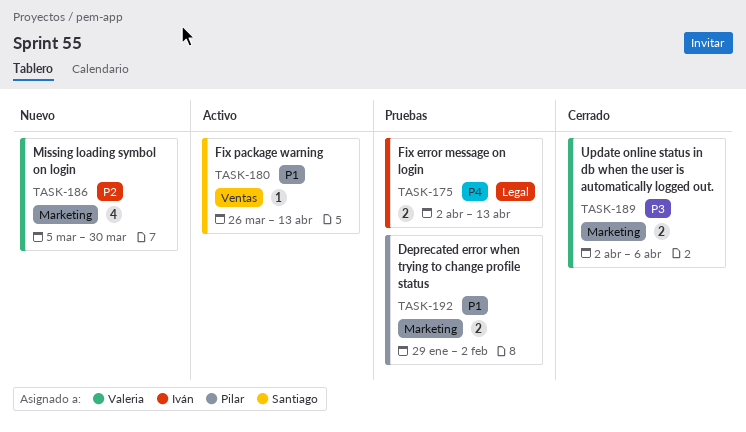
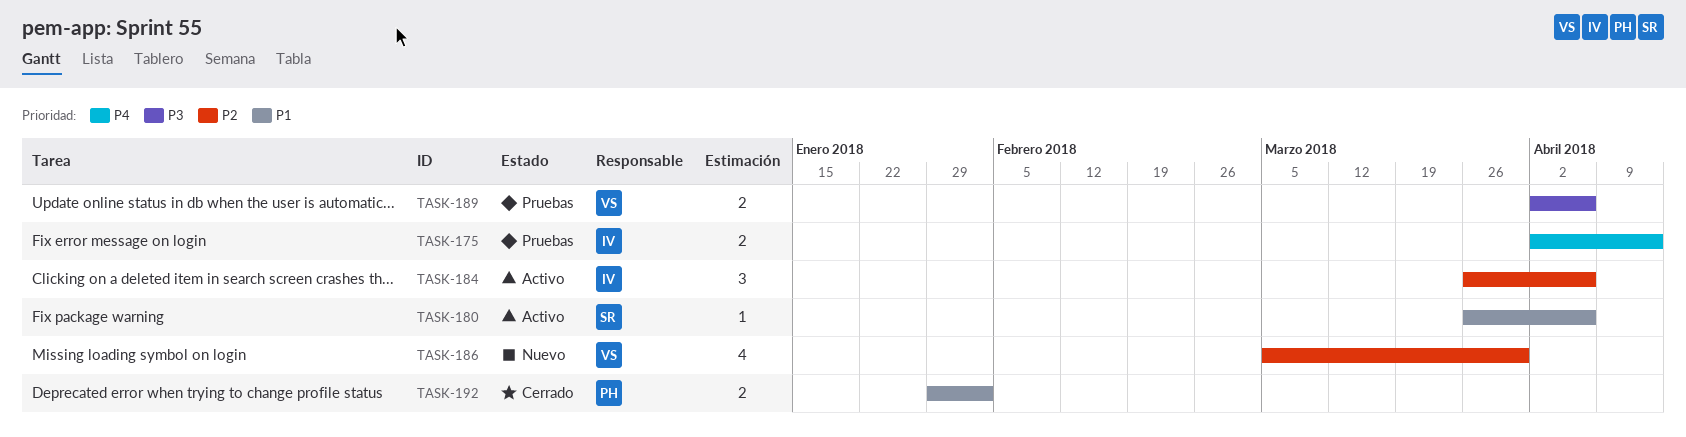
TASK-180, due: Apr 13 -> Apr 6
TASK-184: none -> present
TASK-189, status: Cerrado -> Pruebas
TASK-192, status: Pruebas -> Cerrado

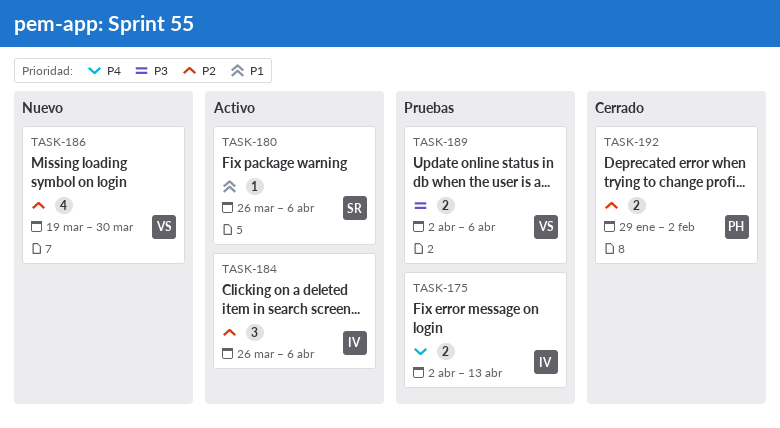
TASK-186, start: Mar 5 -> Mar 19
TASK-192, priority: P1 -> P2

